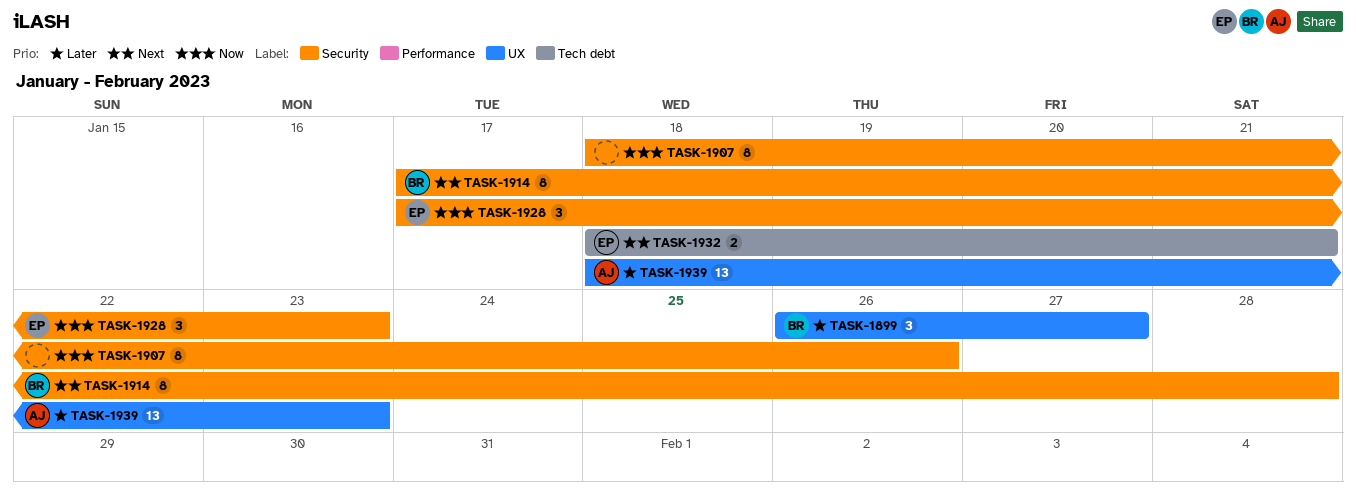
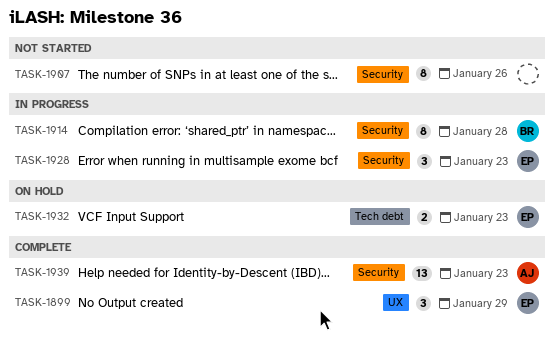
TASK-1899, owner: BR -> EP
TASK-1899, due: Jan 27 -> Jan 29
TASK-1932, due: Jan 21 -> Jan 23
TASK-1939, label: UX -> Security

